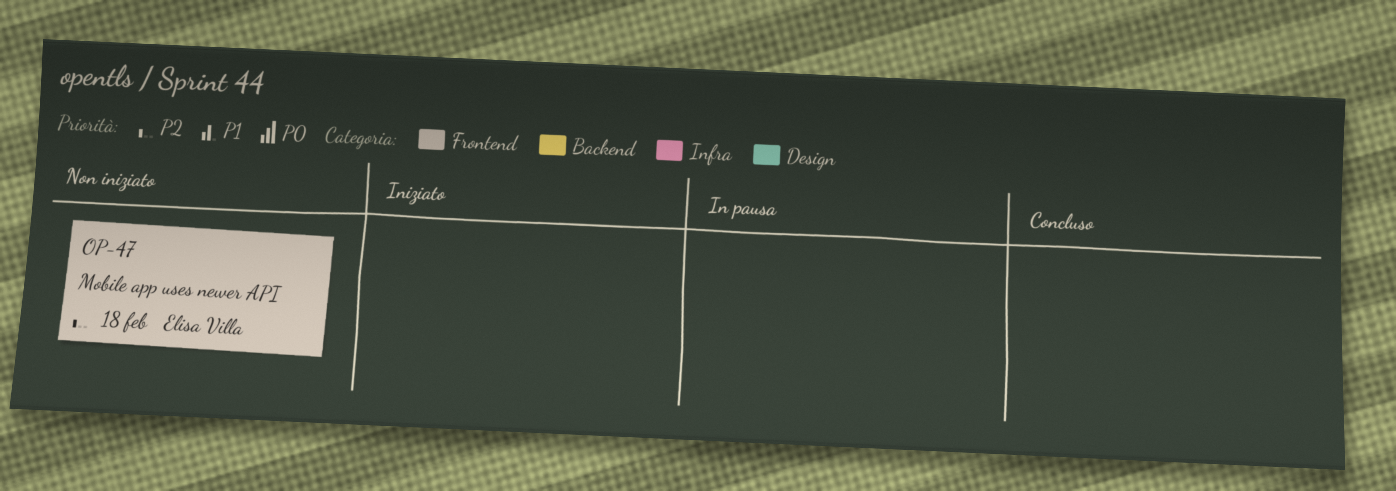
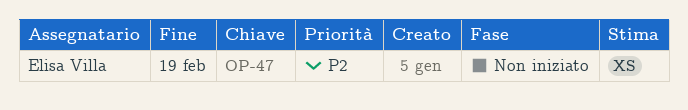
OP-47, due: Feb 18 -> Feb 19

